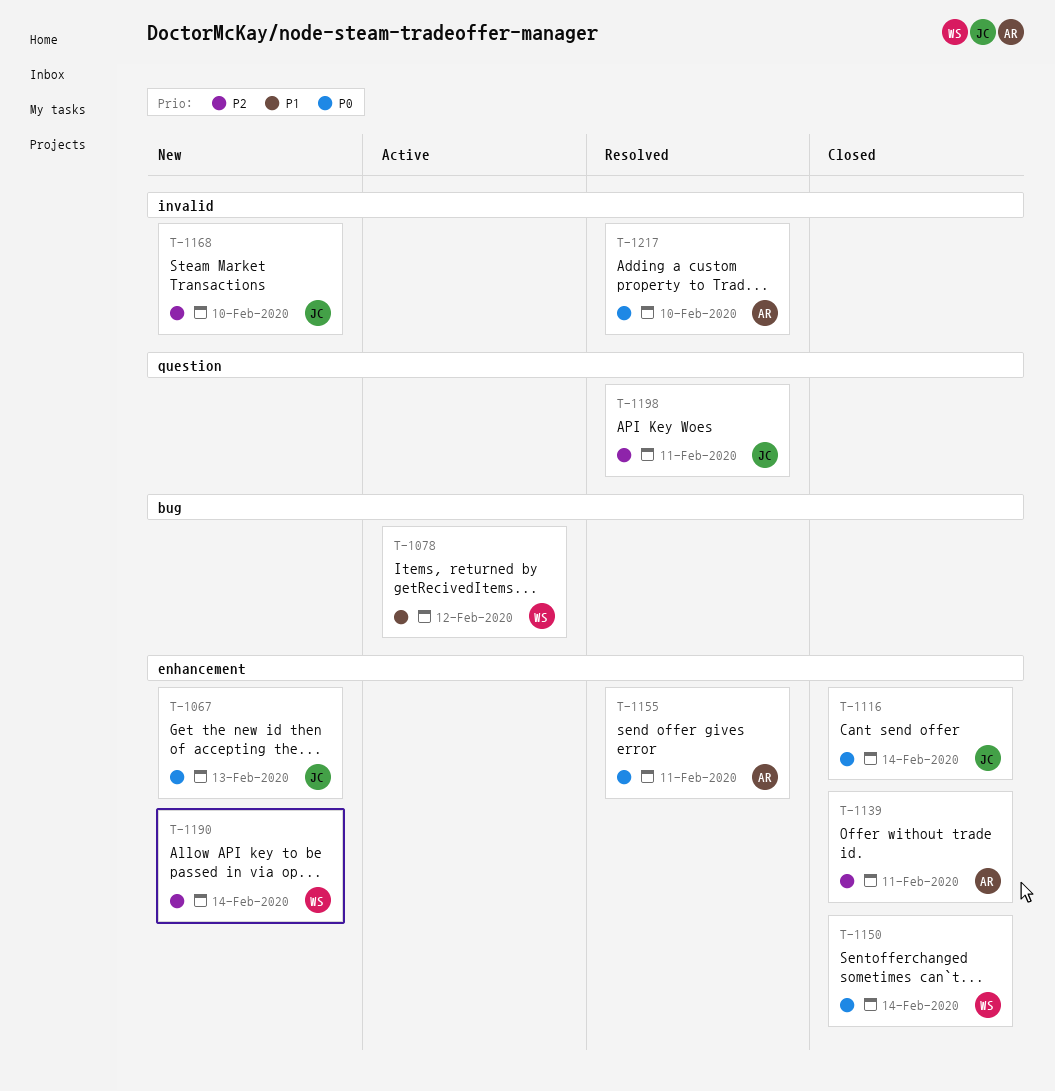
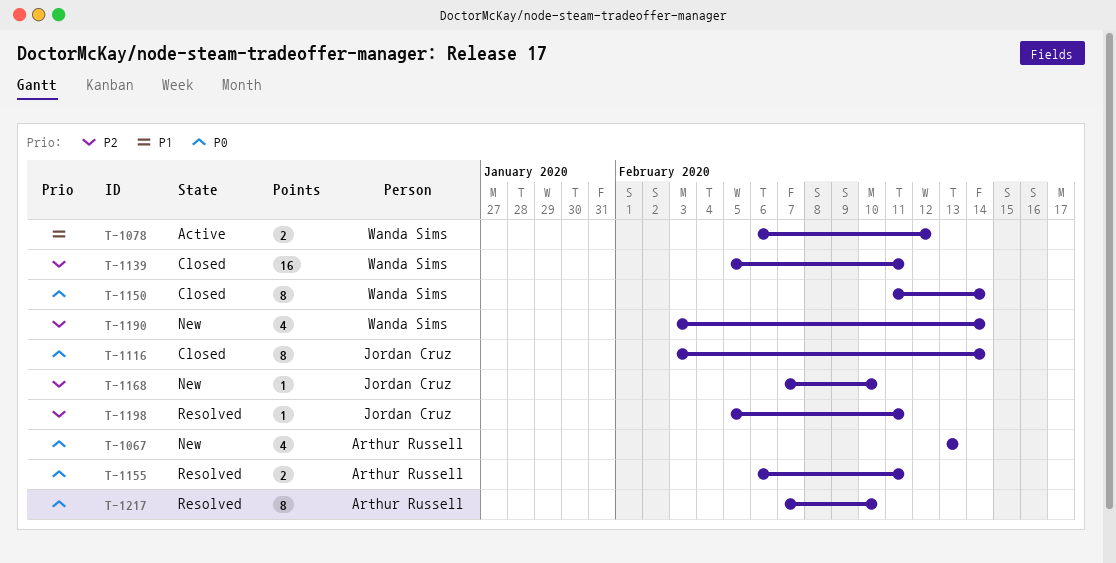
T-1067, owner: Jordan Cruz -> Arthur Russell
T-1139, owner: Arthur Russell -> Wanda Sims

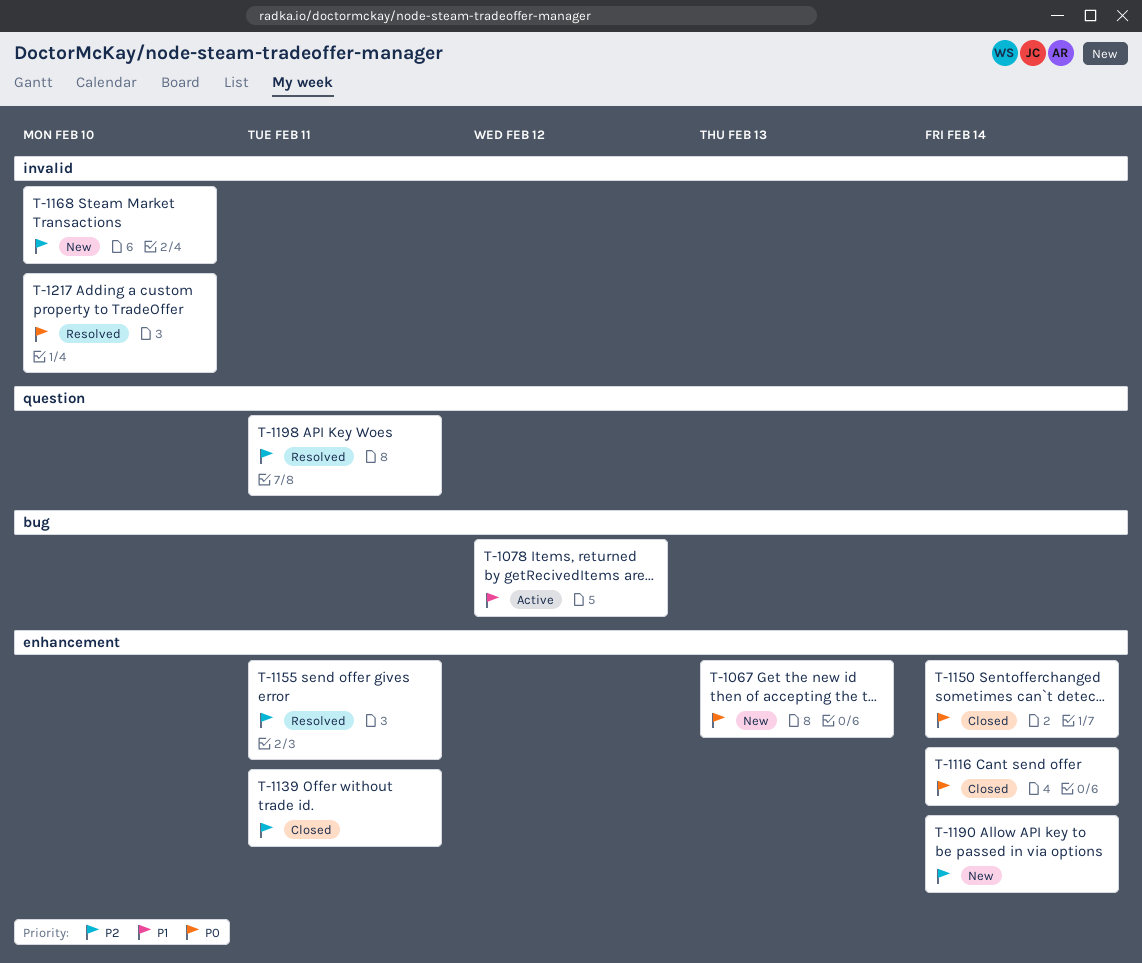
T-1155, priority: P0 -> P2

